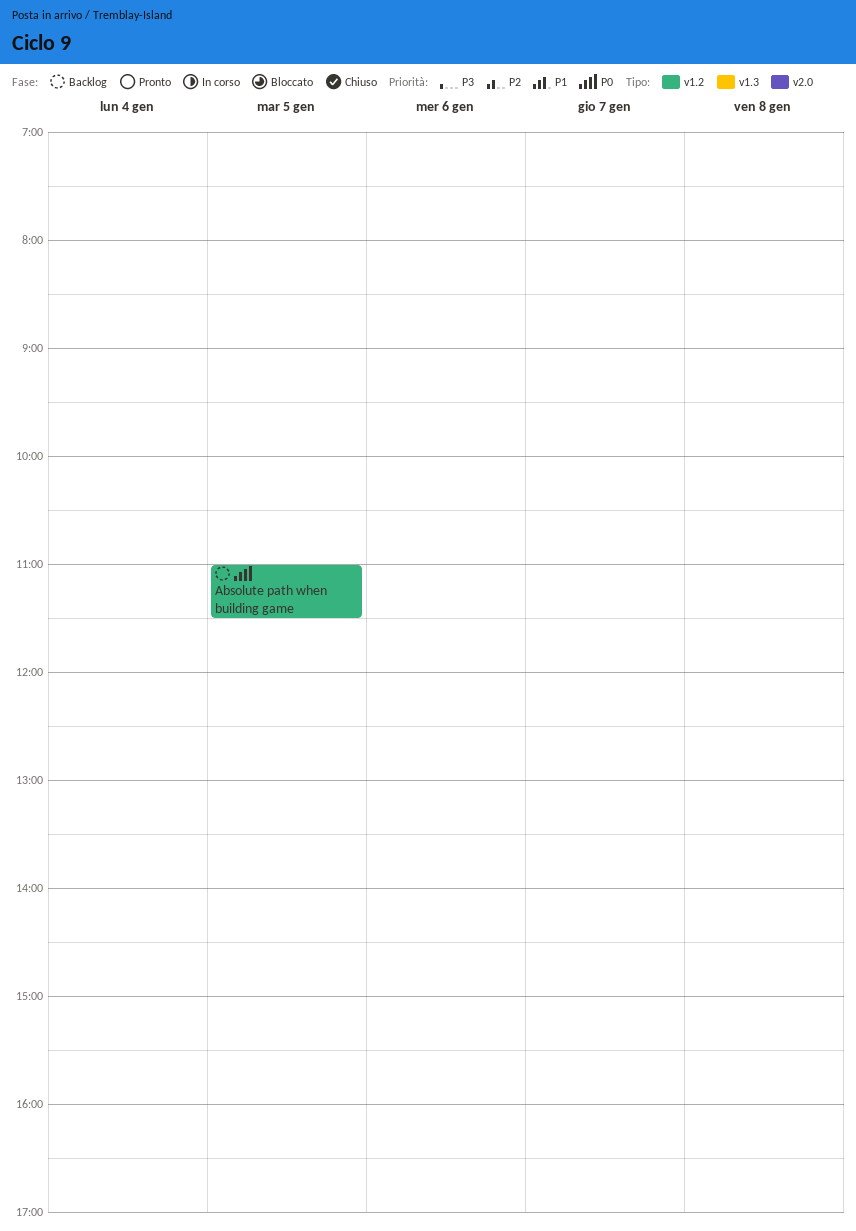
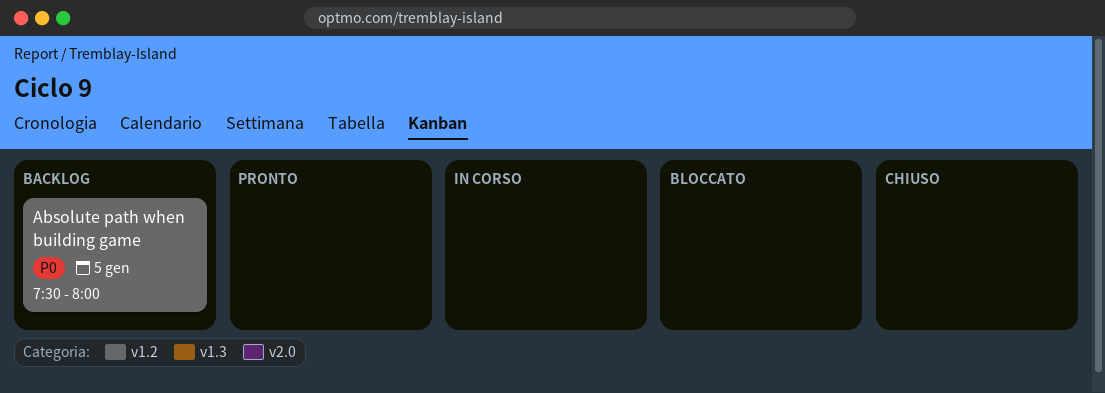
Absolute path when building game, begins: 11:00 -> 07:30
Absolute path when building game, ends: 11:30 -> 08:00

